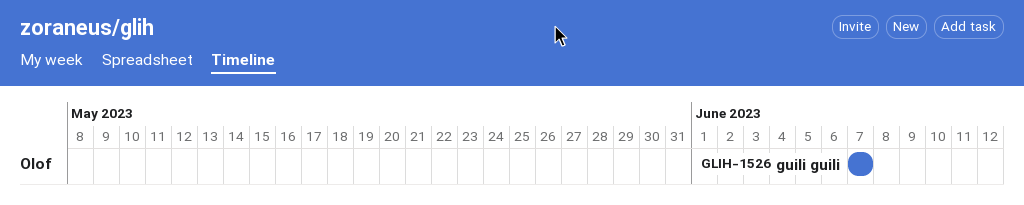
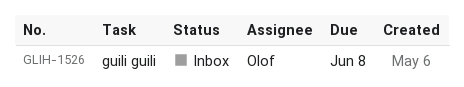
GLIH-1526, due: Jun 7 -> Jun 8

